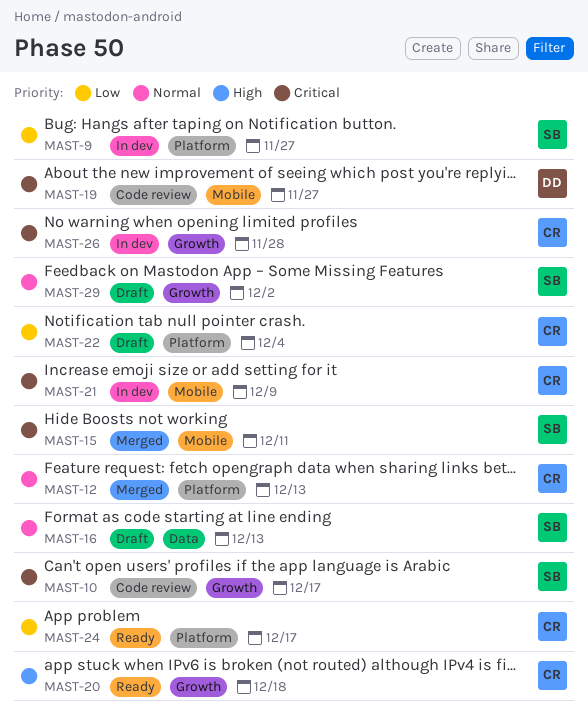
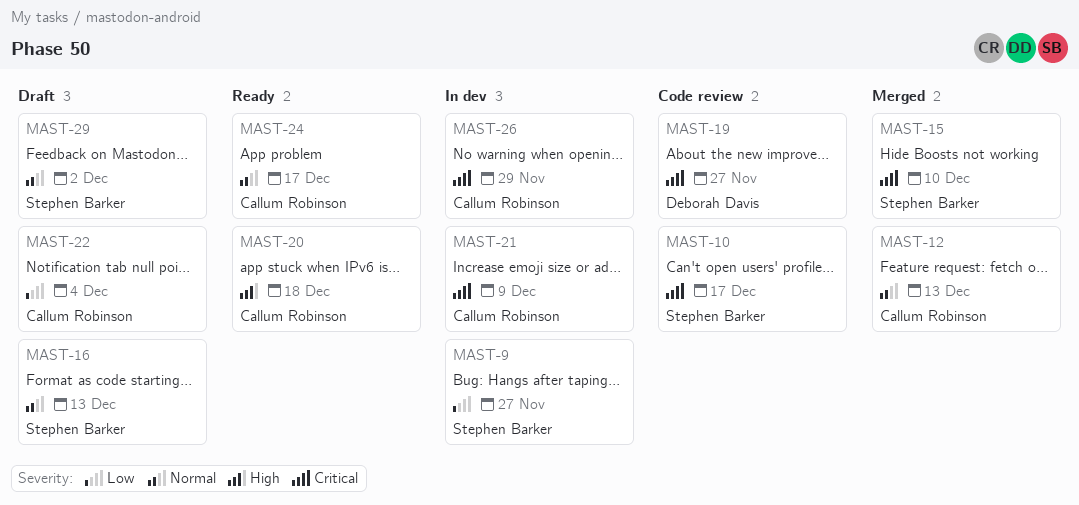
MAST-15, due: Dec 11 -> Dec 10
MAST-24, priority: Low -> Normal
MAST-26, due: Nov 28 -> Nov 29

